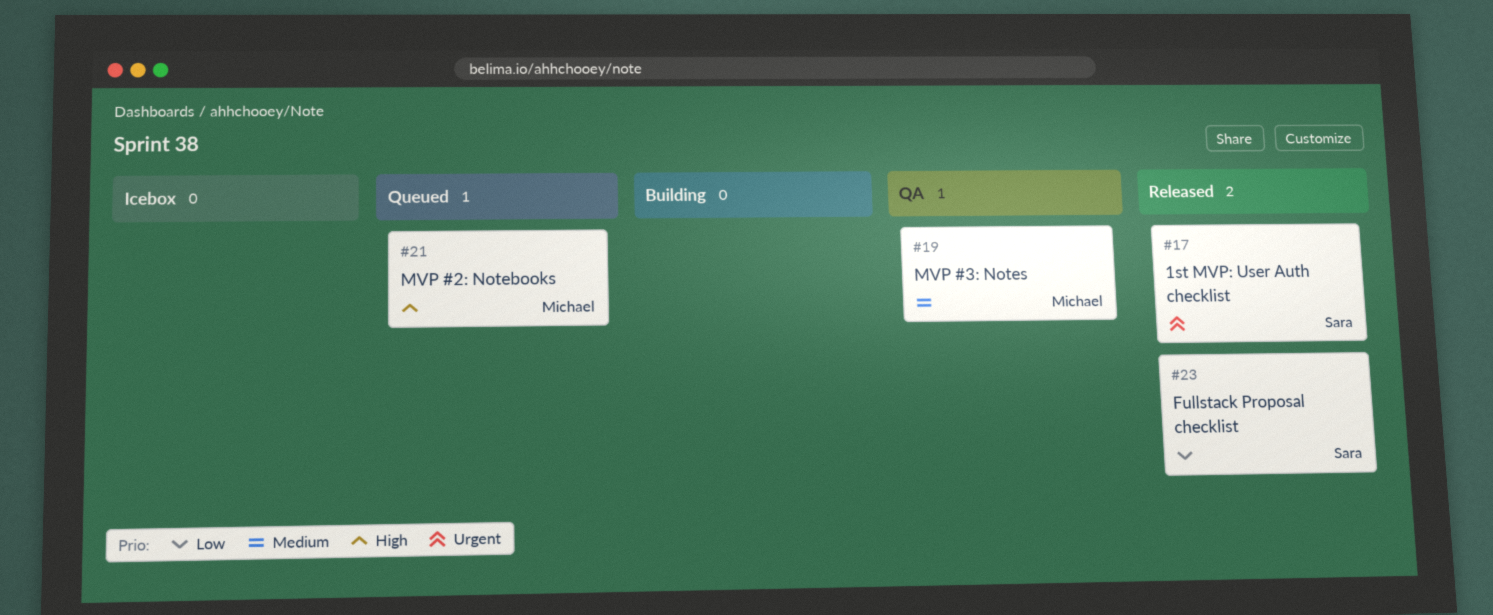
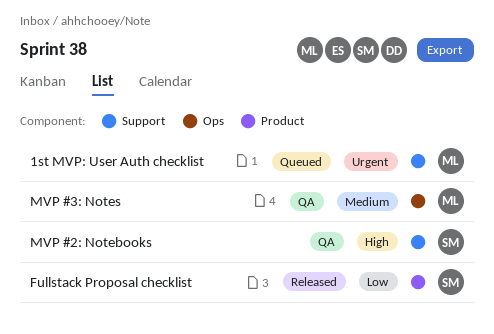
1st MVP: User Auth checklist, status: Released -> Queued
1st MVP: User Auth checklist, owner: Sara -> Michael
MVP #2: Notebooks, status: Queued -> QA
MVP #2: Notebooks, owner: Michael -> Sara

